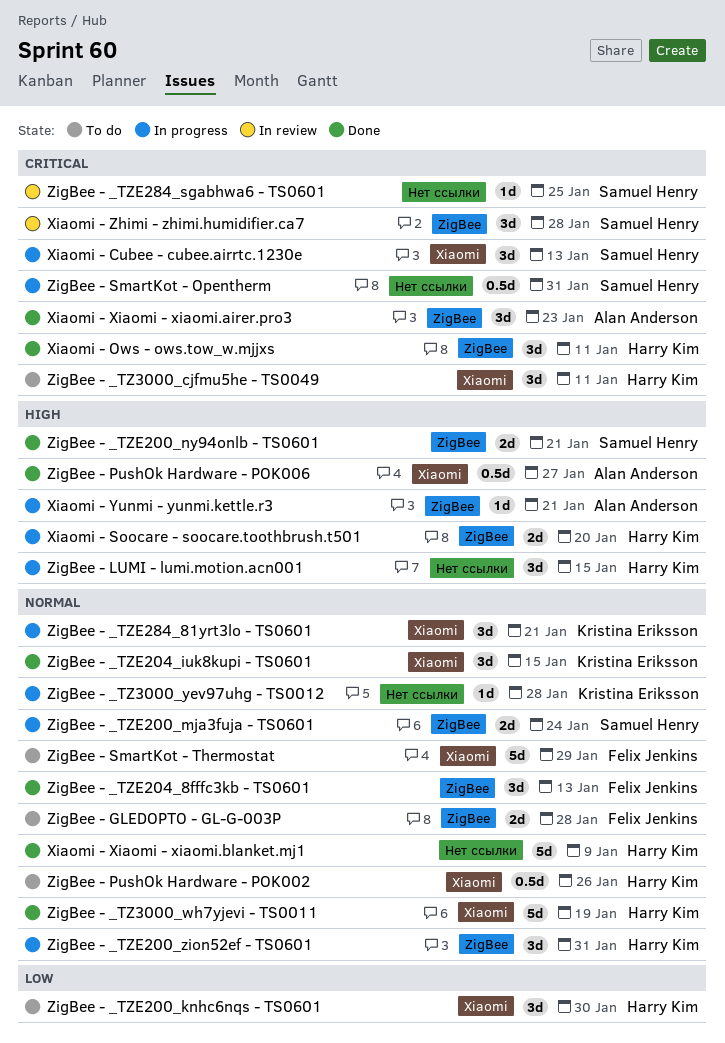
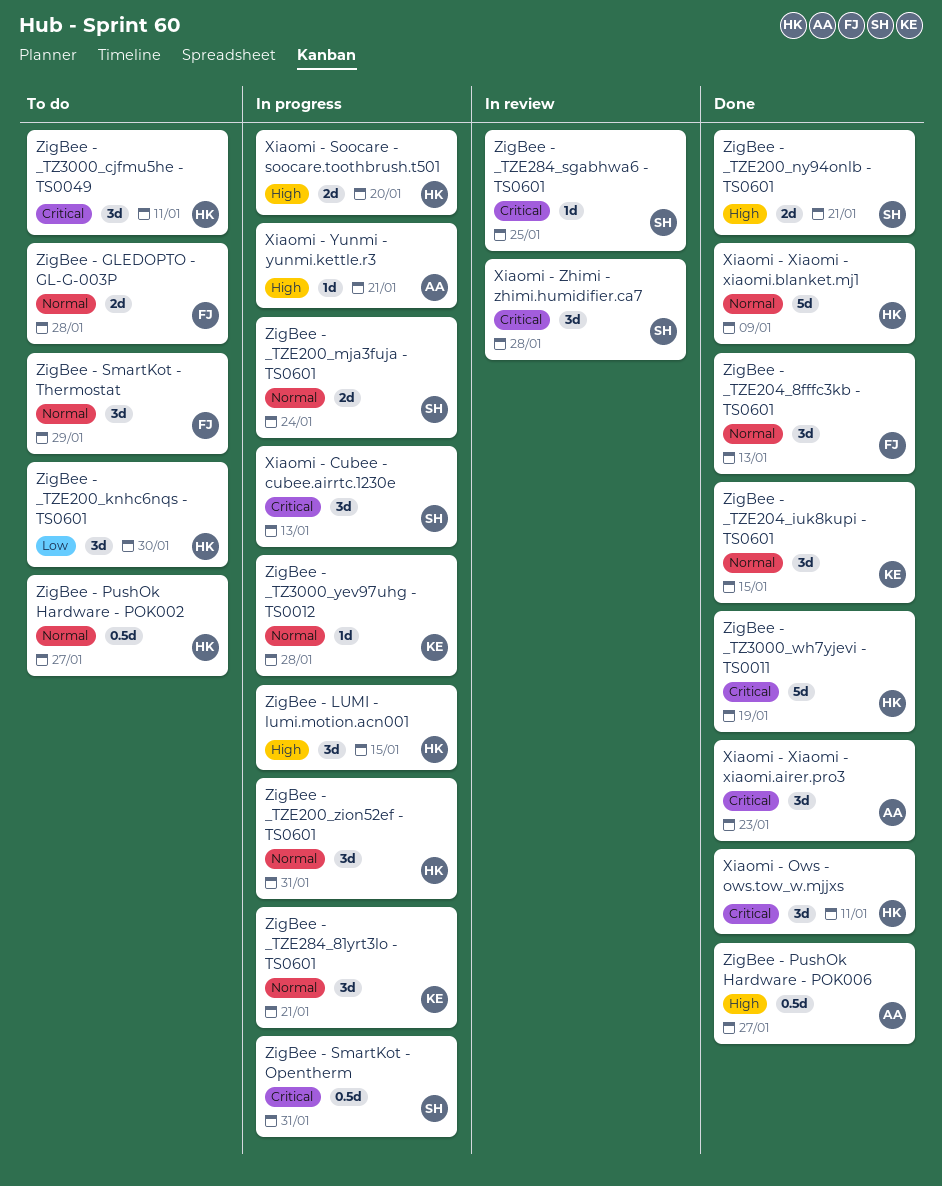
ZigBee - _TZ3000_wh7yjevi - TS0011, priority: Normal -> Critical
ZigBee - PushOk Hardware - POK002, due: Jan 26 -> Jan 27
ZigBee - SmartKot - Thermostat, estimate: 5d -> 3d

